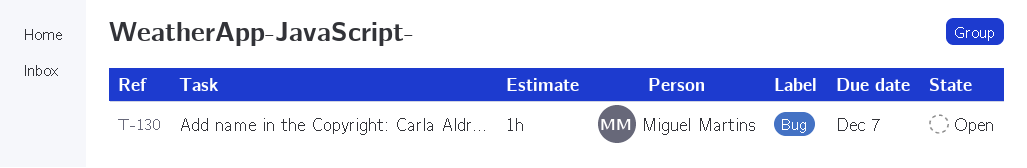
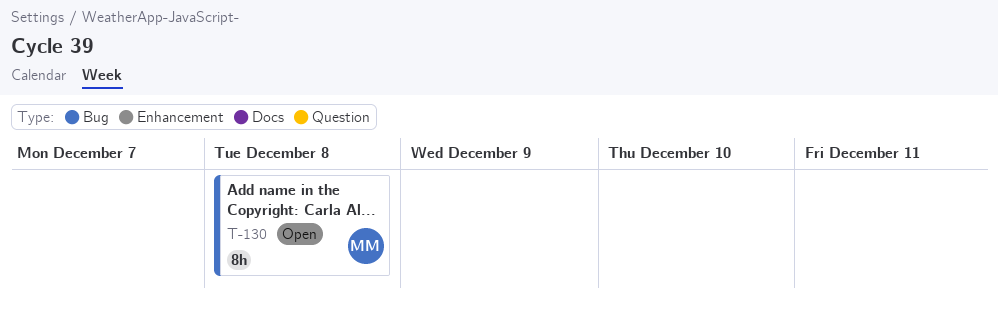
T-130, estimate: 1h -> 8h
T-130, due: Dec 7 -> Dec 8

